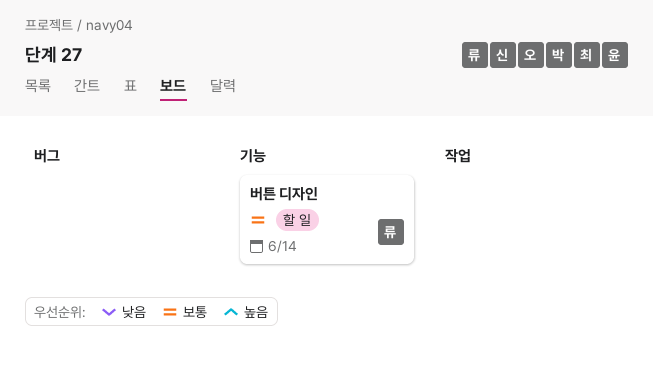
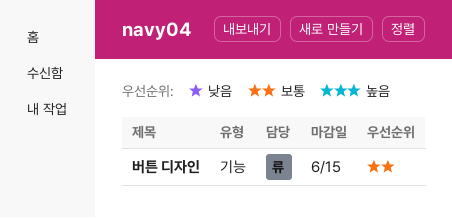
버튼 디자인, due: Jun 14 -> Jun 15

